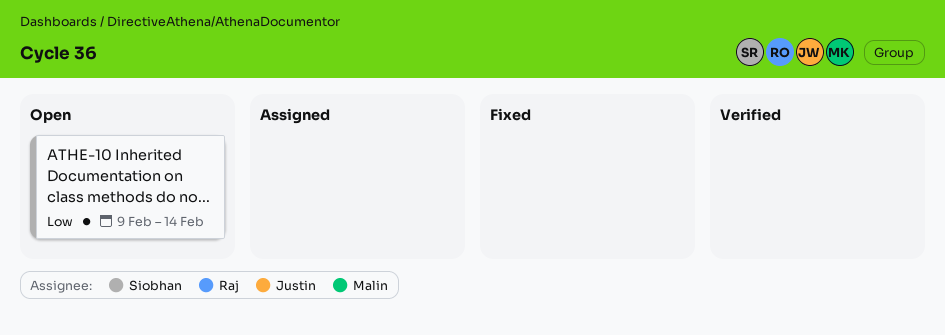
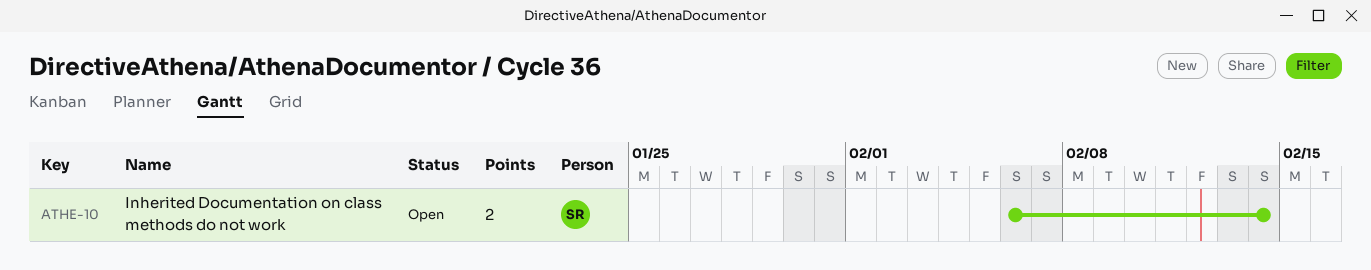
ATHE-10, estimate: 1 -> 2
ATHE-10, start: Feb 9 -> Feb 6

